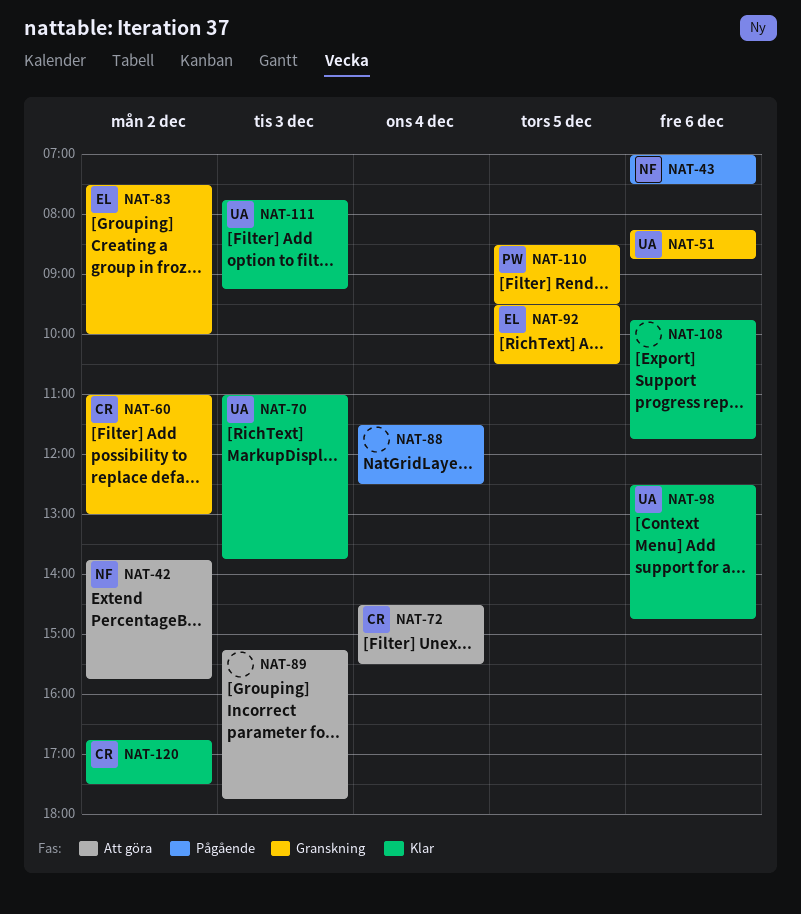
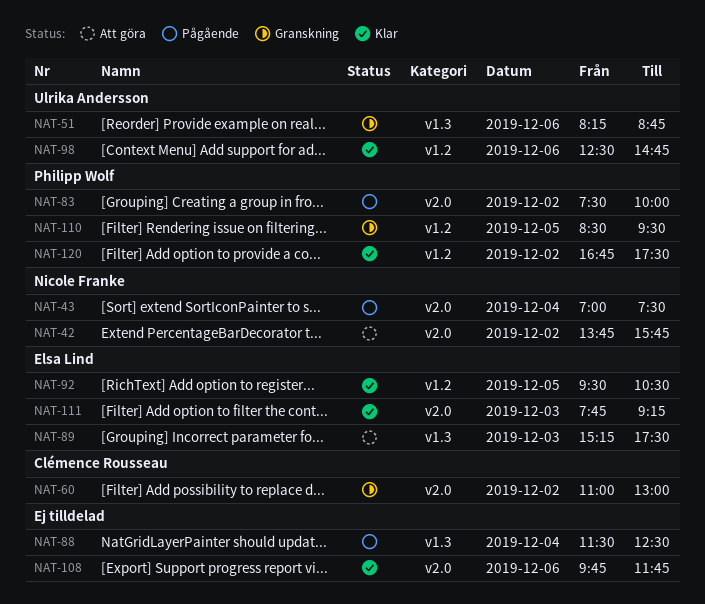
NAT-43, day: Dec 6 -> Dec 4
NAT-70: present -> none
NAT-72: present -> none
NAT-83, status: Granskning -> Pågående
NAT-83, owner: Elsa Lind -> Philipp Wolf
NAT-89, owner: none -> Elsa Lind
NAT-89, ends: 17:45 -> 17:30
NAT-92, status: Granskning -> Klar
NAT-111, owner: Ulrika Andersson -> Elsa Lind
NAT-120, owner: Clémence Rousseau -> Philipp Wolf

